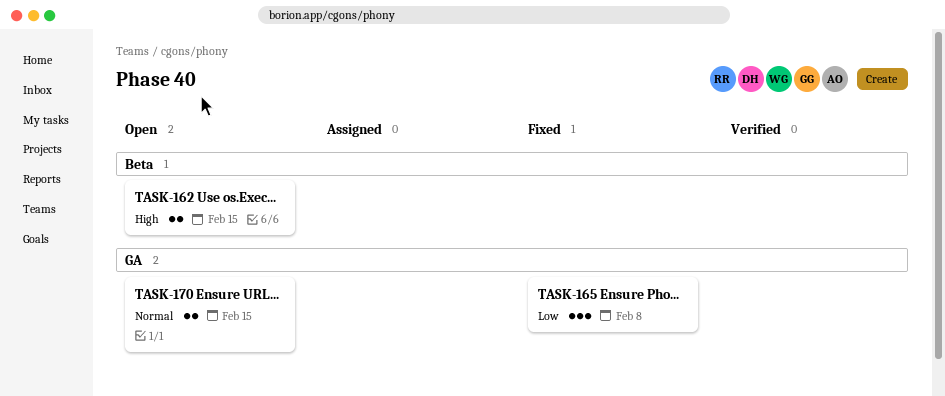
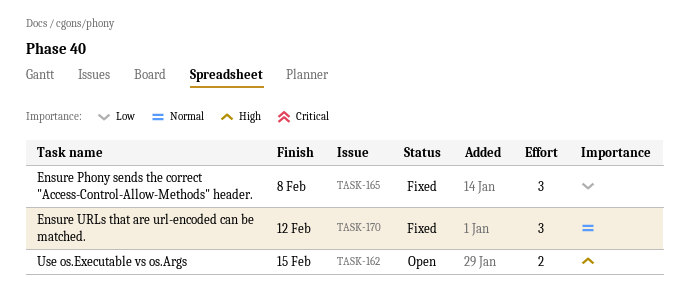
TASK-170, status: Open -> Fixed
TASK-170, estimate: 2 -> 3
TASK-170, due: Feb 15 -> Feb 12

